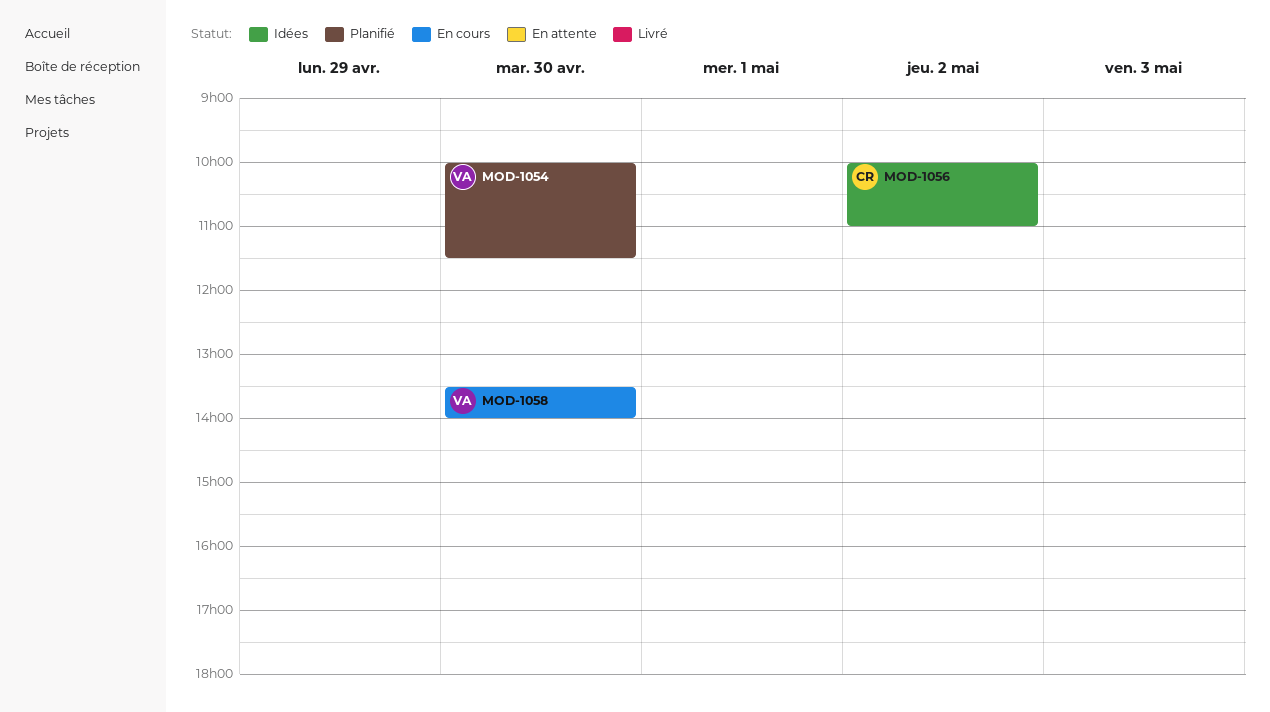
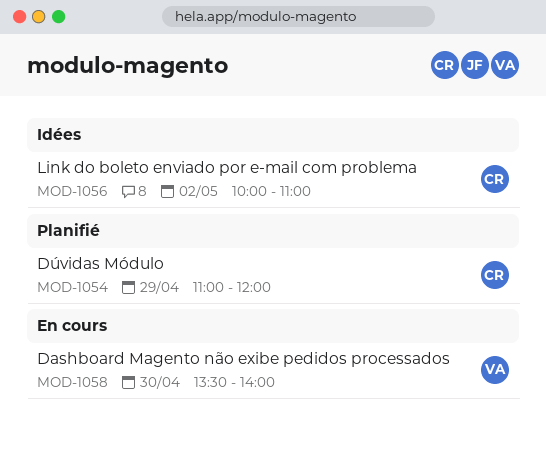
MOD-1054, owner: VA -> CR
MOD-1054, day: Apr 30 -> Apr 29
MOD-1054, begins: 10:00 -> 11:00
MOD-1054, ends: 11:30 -> 12:00

